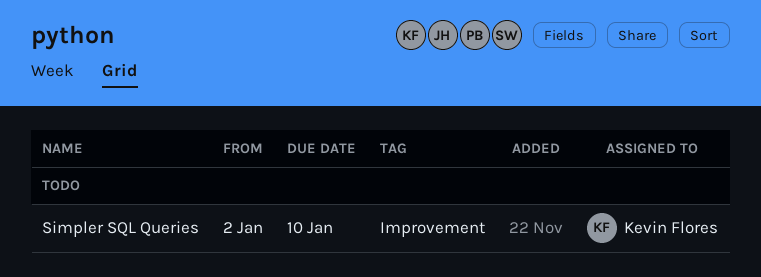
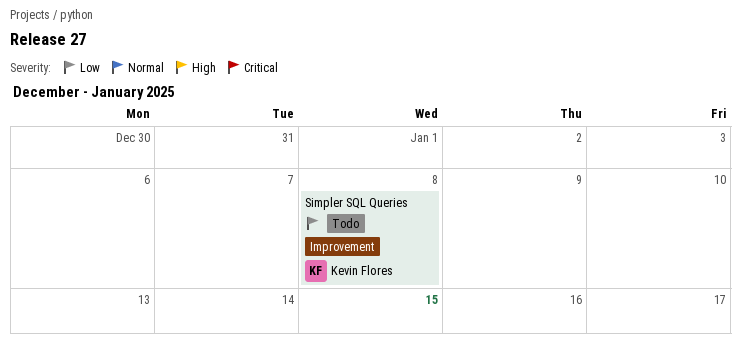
Simpler SQL Queries, due: Jan 10 -> Jan 8

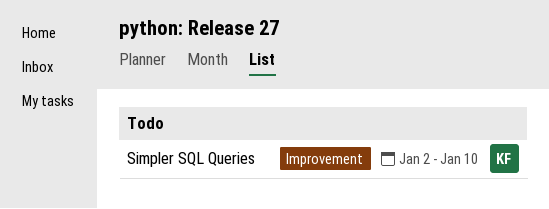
Simpler SQL Queries, due: Jan 8 -> Jan 10

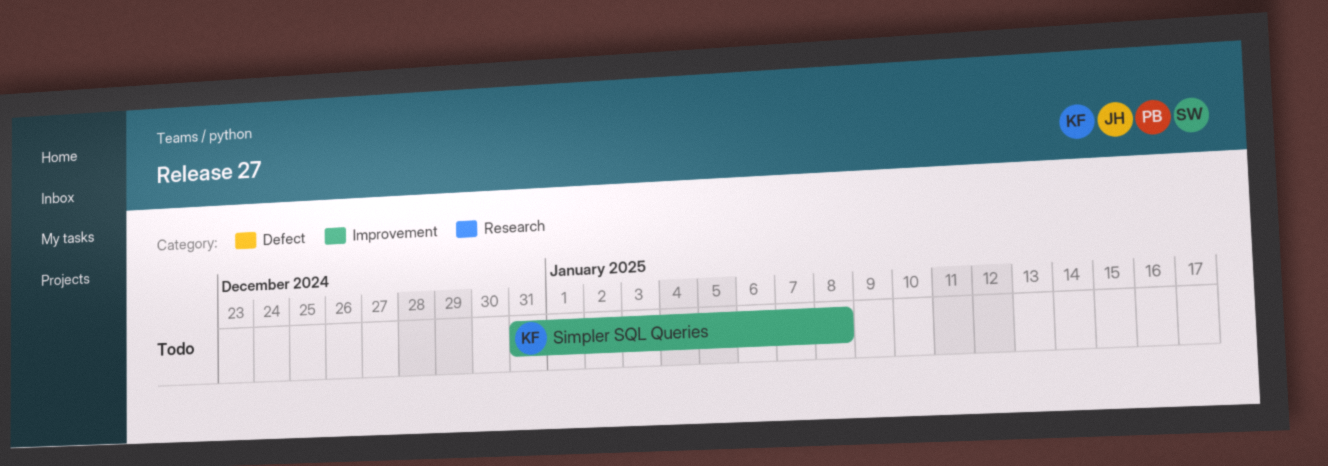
Simpler SQL Queries, start: Jan 2 -> Dec 31
Simpler SQL Queries, due: Jan 10 -> Jan 8

